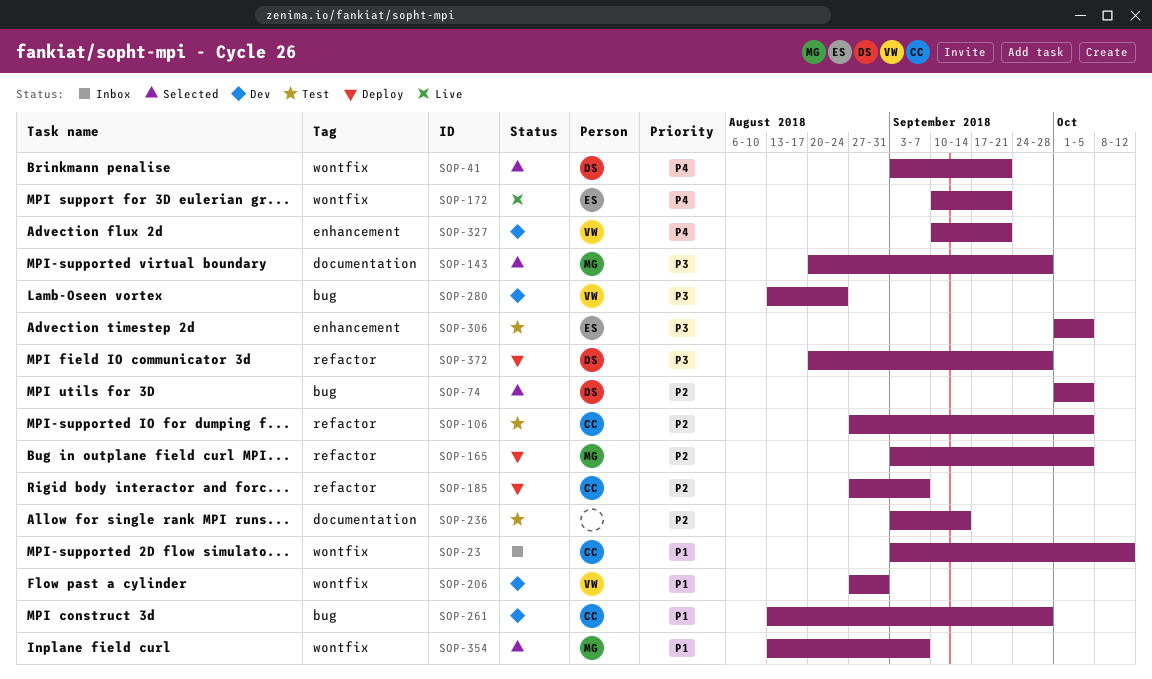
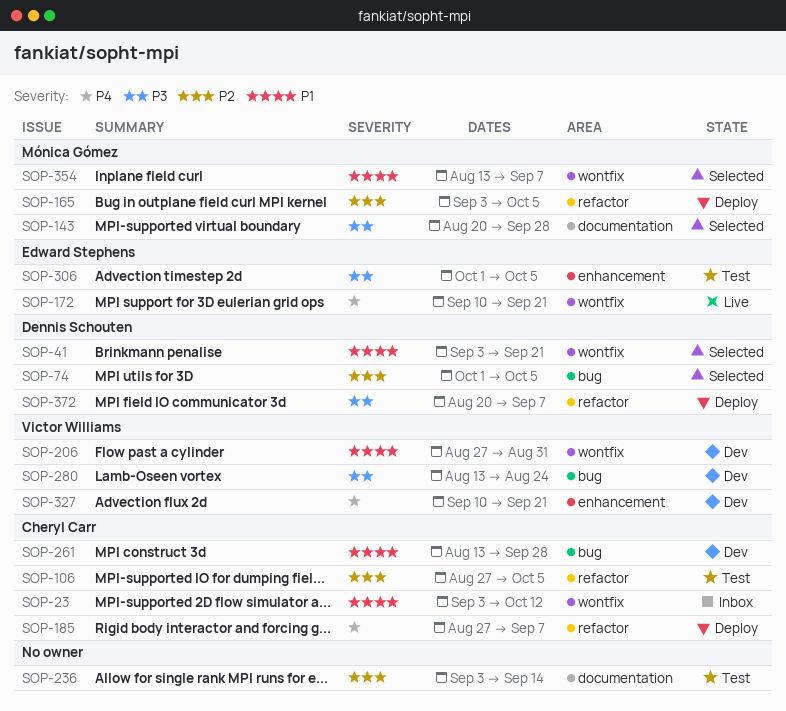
SOP-41, priority: P4 -> P1
SOP-185, priority: P2 -> P4
SOP-372, due: Sep 28 -> Sep 7

